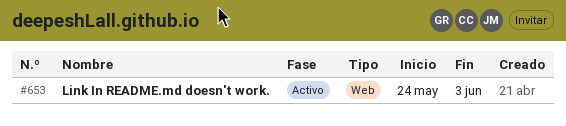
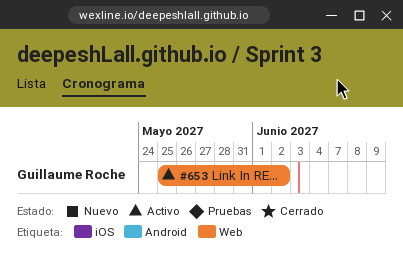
#653, start: May 24 -> May 25
#653, due: Jun 3 -> Jun 2

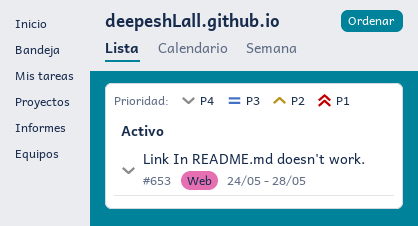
#653, start: May 25 -> May 24
#653, due: Jun 2 -> May 28

